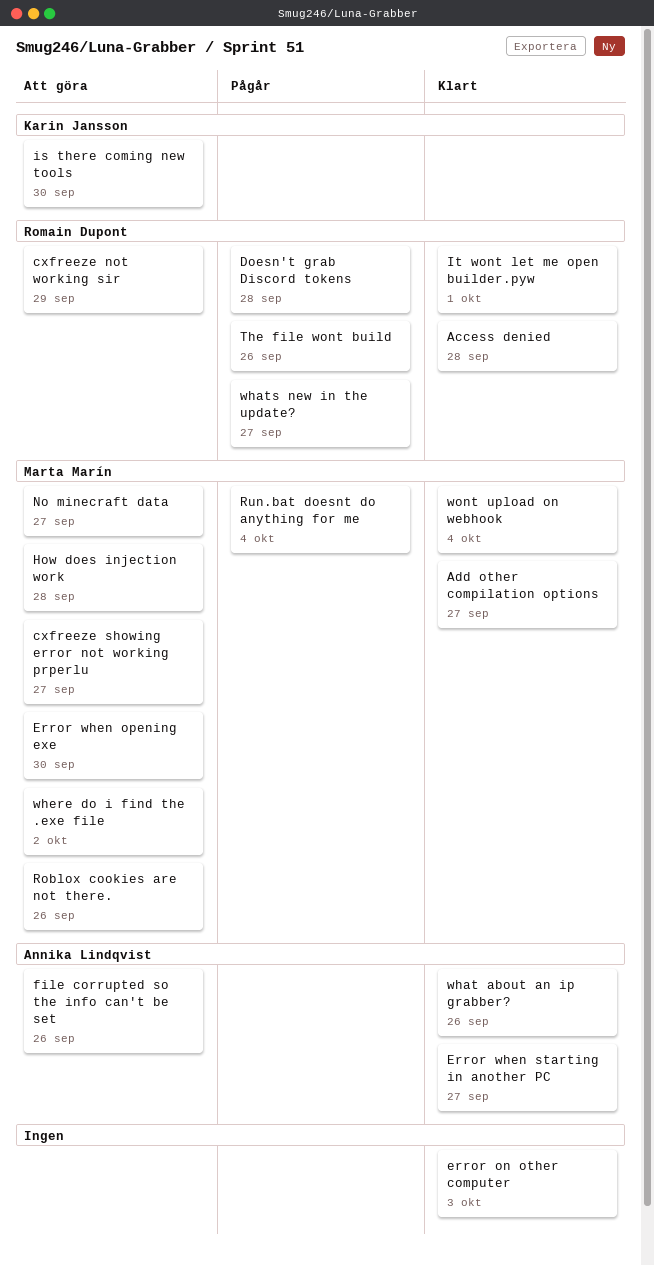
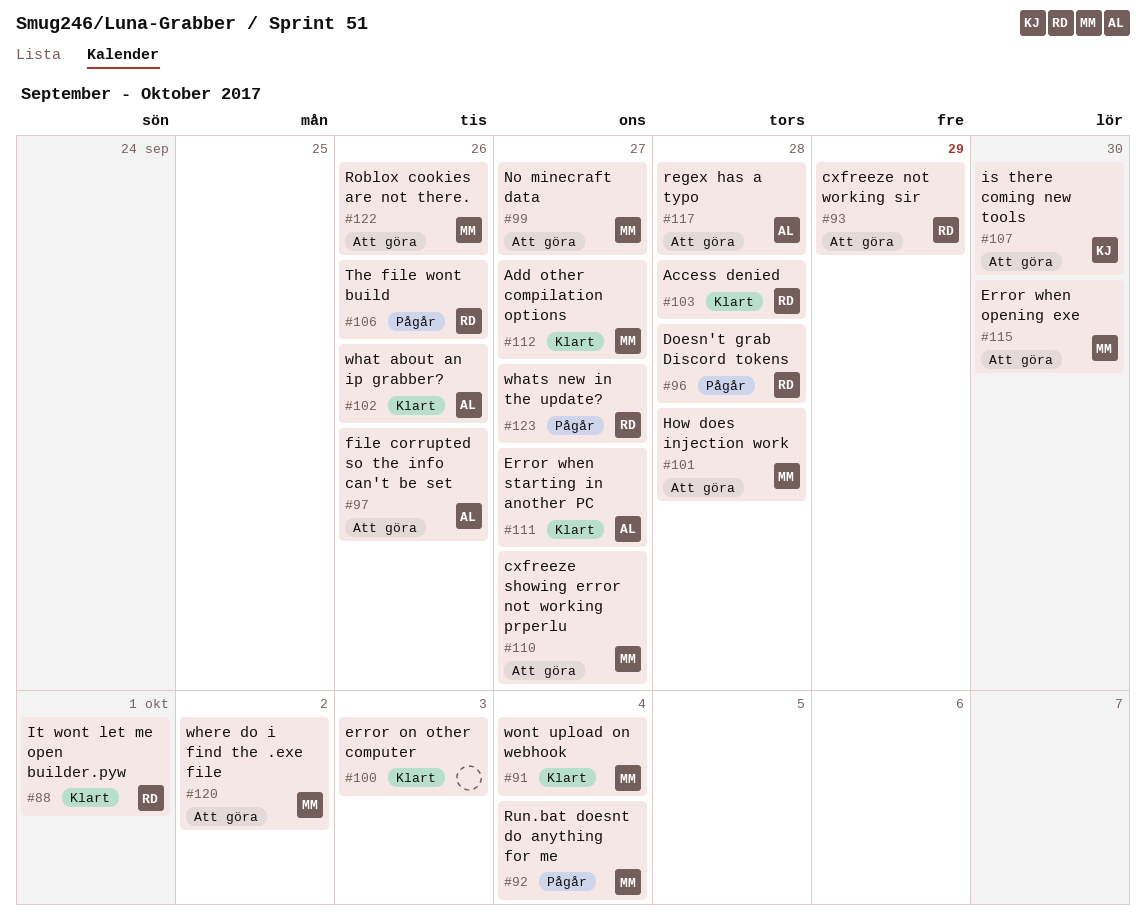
regex has a typo: none -> present

